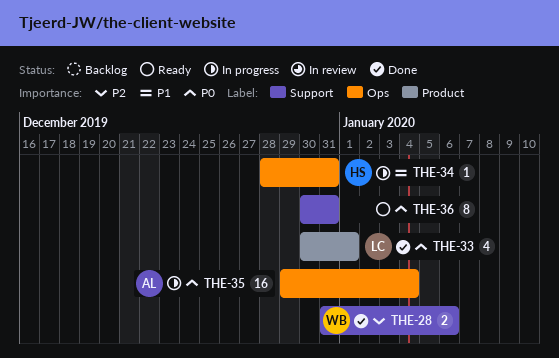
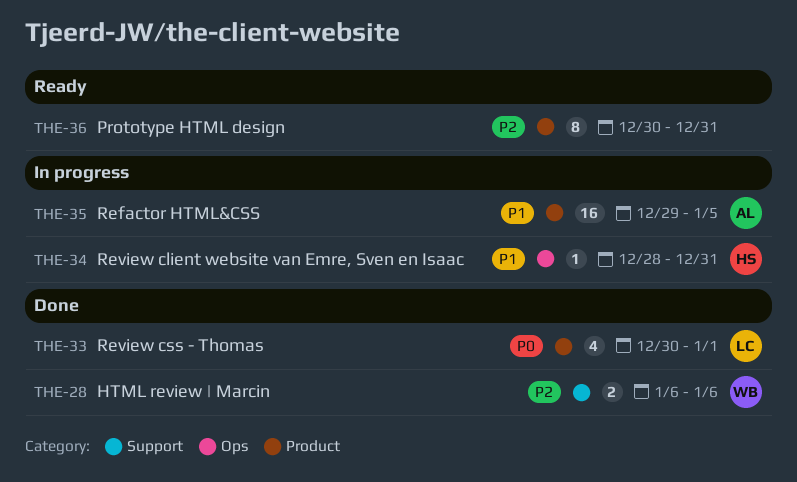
THE-28, start: Dec 31 -> Jan 6
THE-35, priority: P0 -> P1
THE-35, label: Ops -> Product
THE-35, due: Jan 4 -> Jan 5
THE-36, priority: P0 -> P2
THE-36, label: Support -> Product

